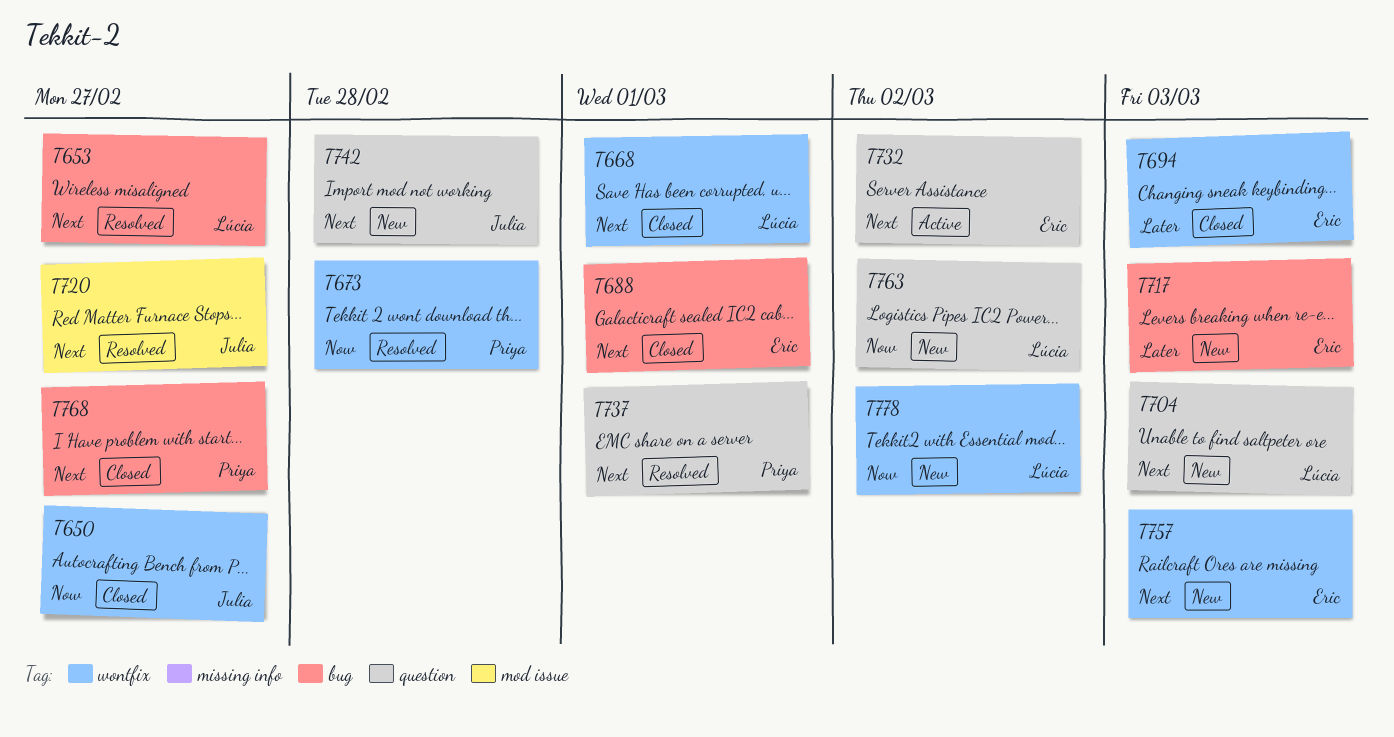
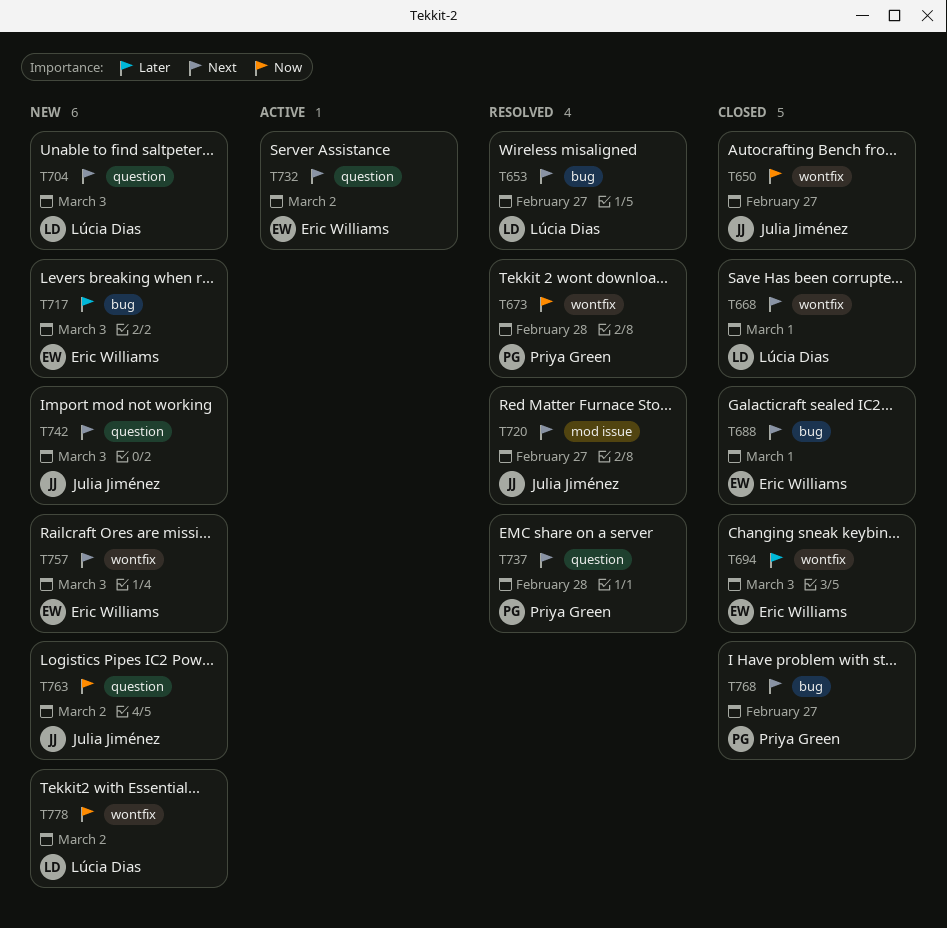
T737, due: Mar 1 -> Feb 28
T742, due: Feb 28 -> Mar 3
T763, owner: Lúcia Dias -> Julia Jiménez

